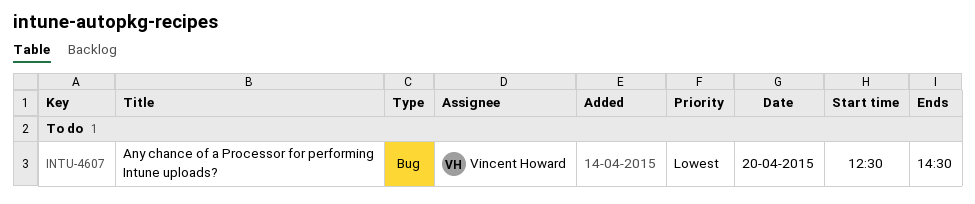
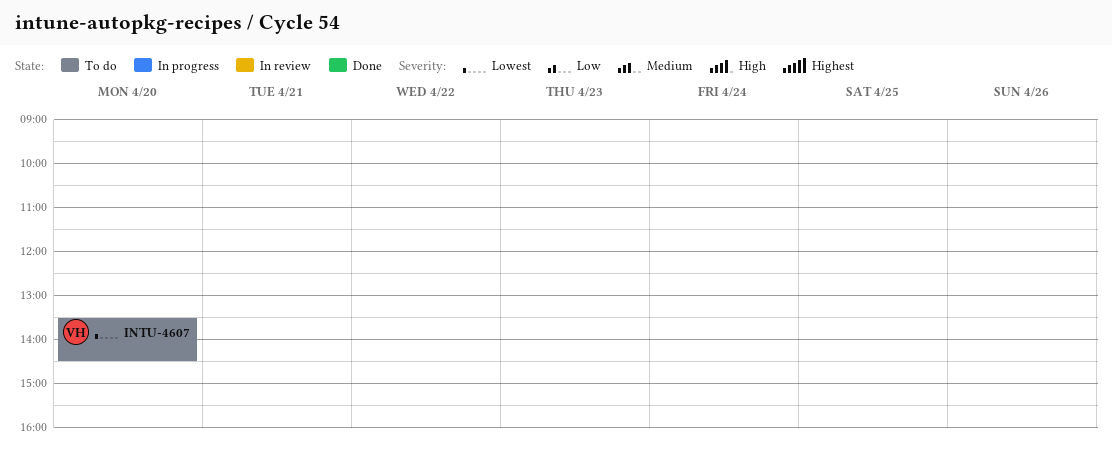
INTU-4607, begins: 12:30 -> 13:30

